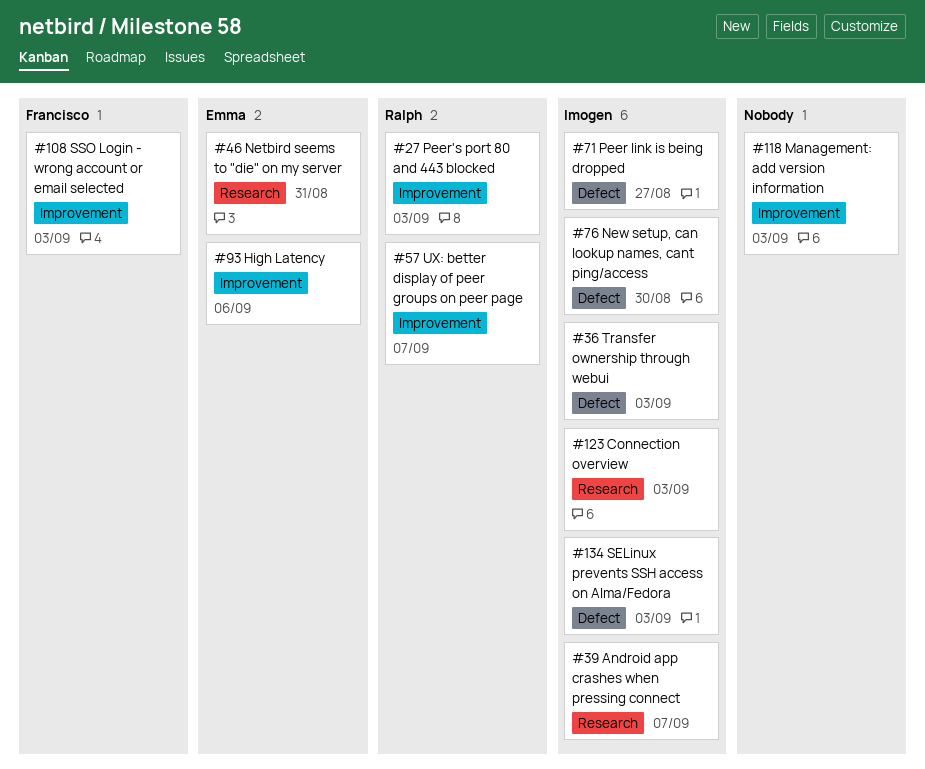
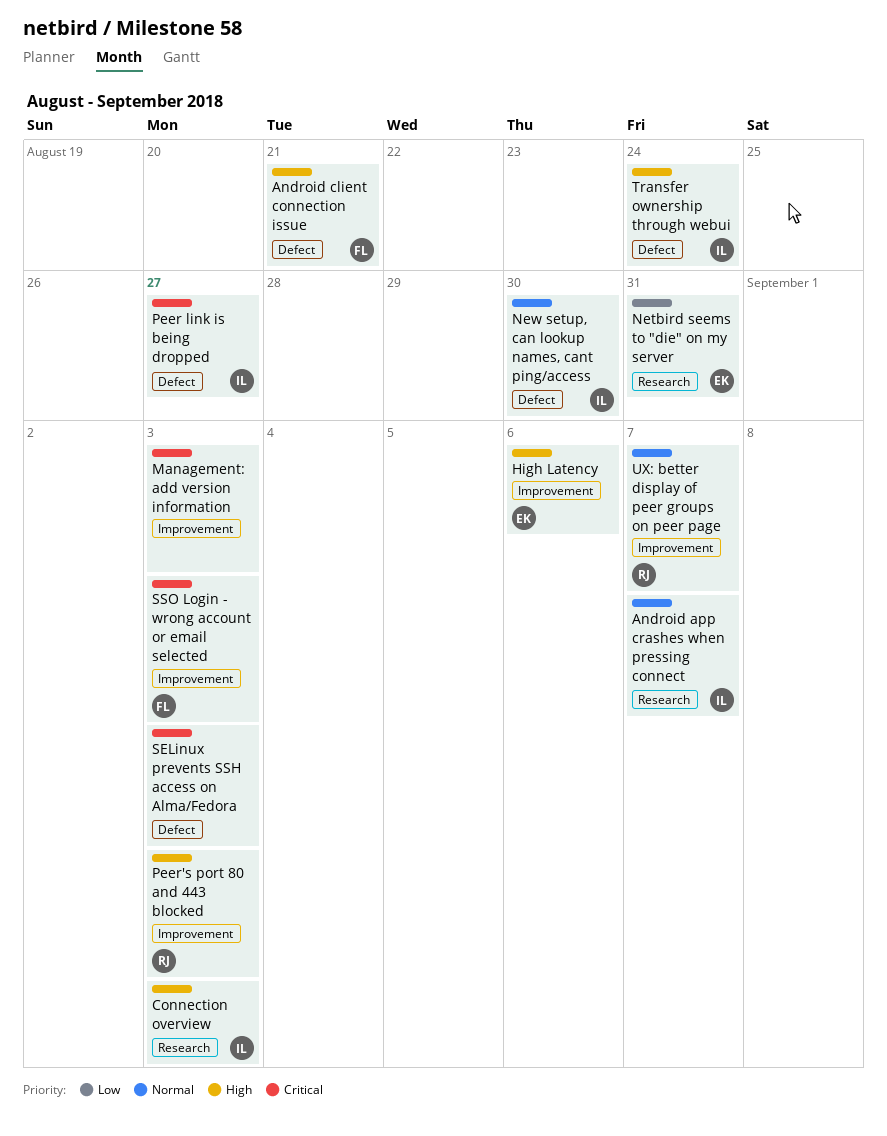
Android client connection issue: none -> present
SELinux prevents SSH access on Alma/Fedora, owner: Imogen -> none
Transfer ownership through webui, due: Sep 3 -> Aug 24

